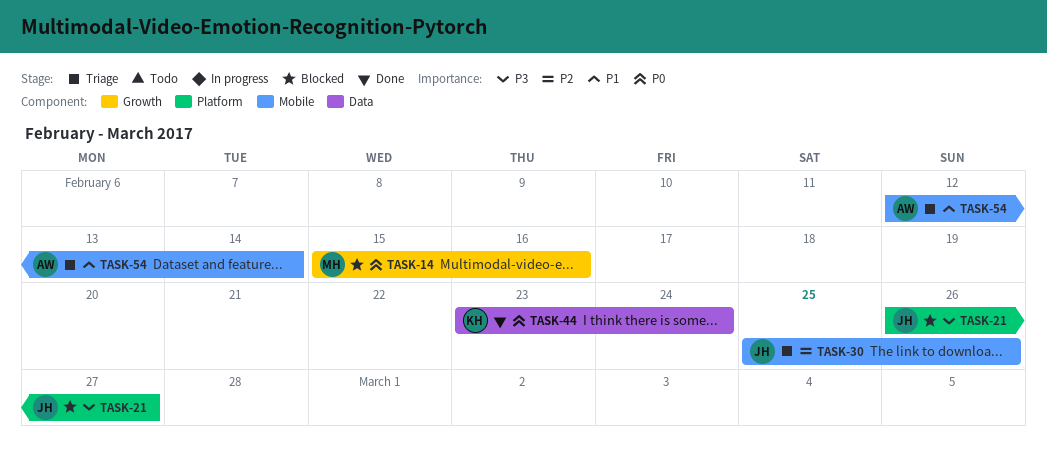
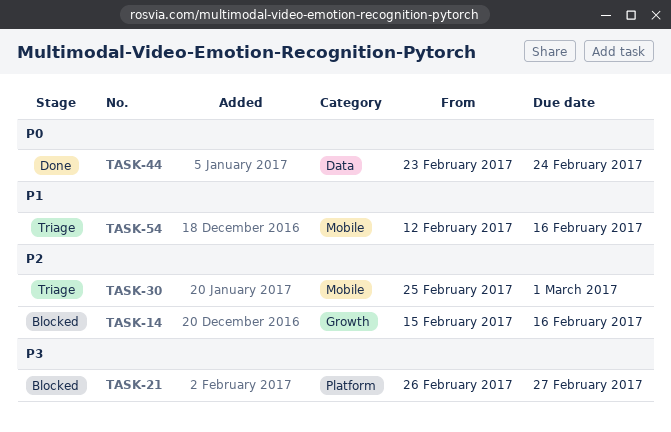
TASK-14, priority: P0 -> P2
TASK-30, due: Feb 26 -> Mar 1
TASK-54, due: Feb 14 -> Feb 16

